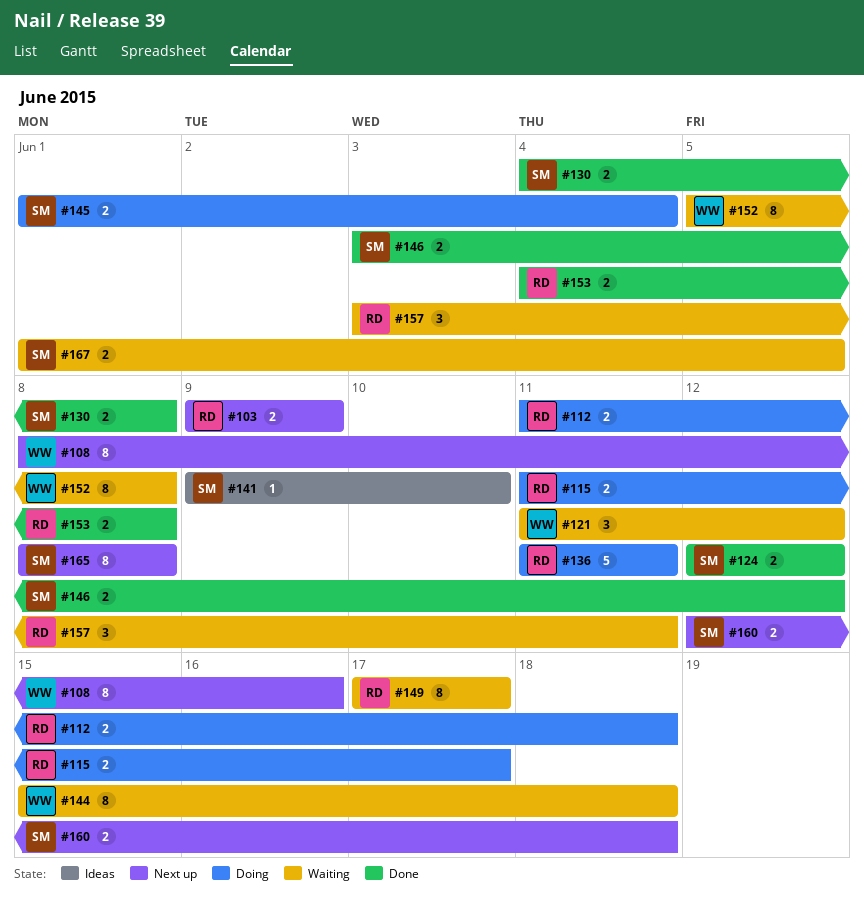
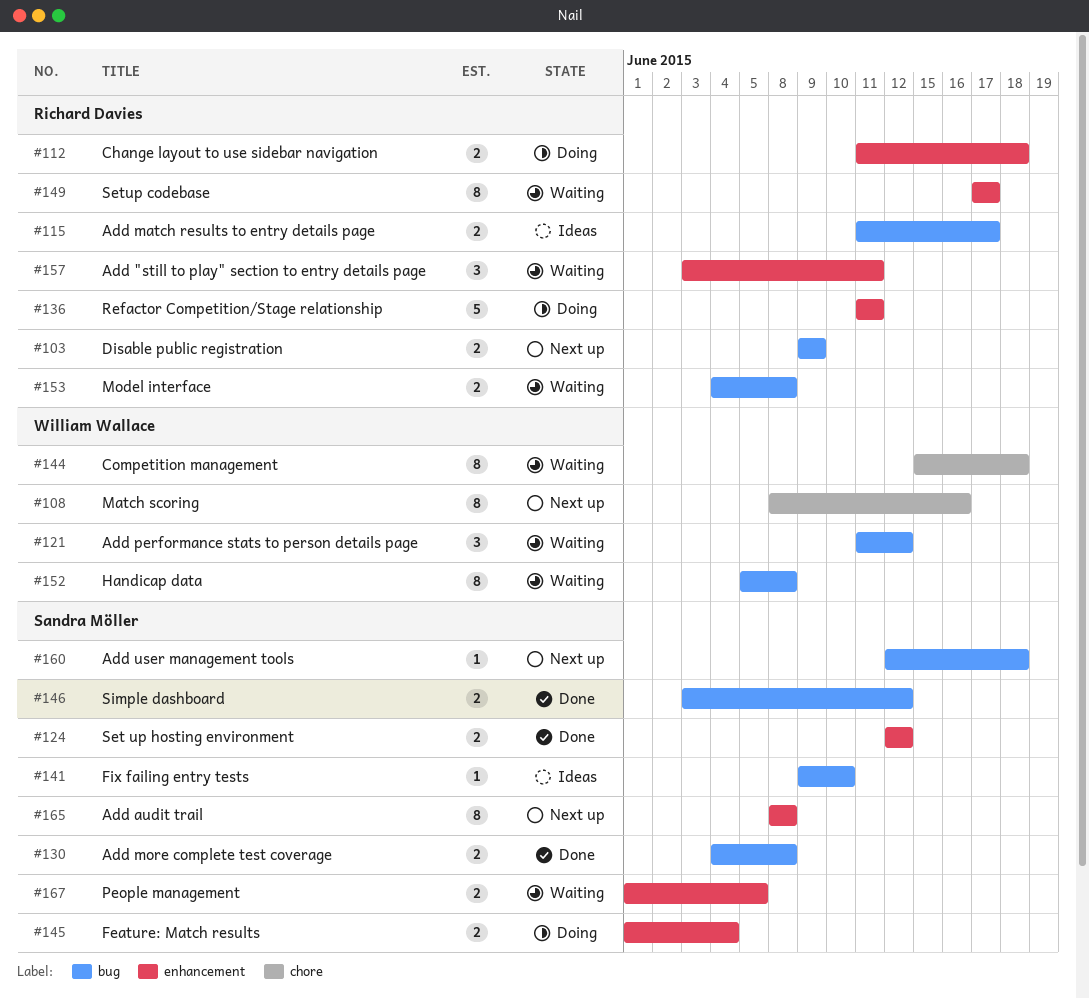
#115, status: Doing -> Ideas
#153, status: Done -> Waiting
#160, estimate: 2 -> 1

